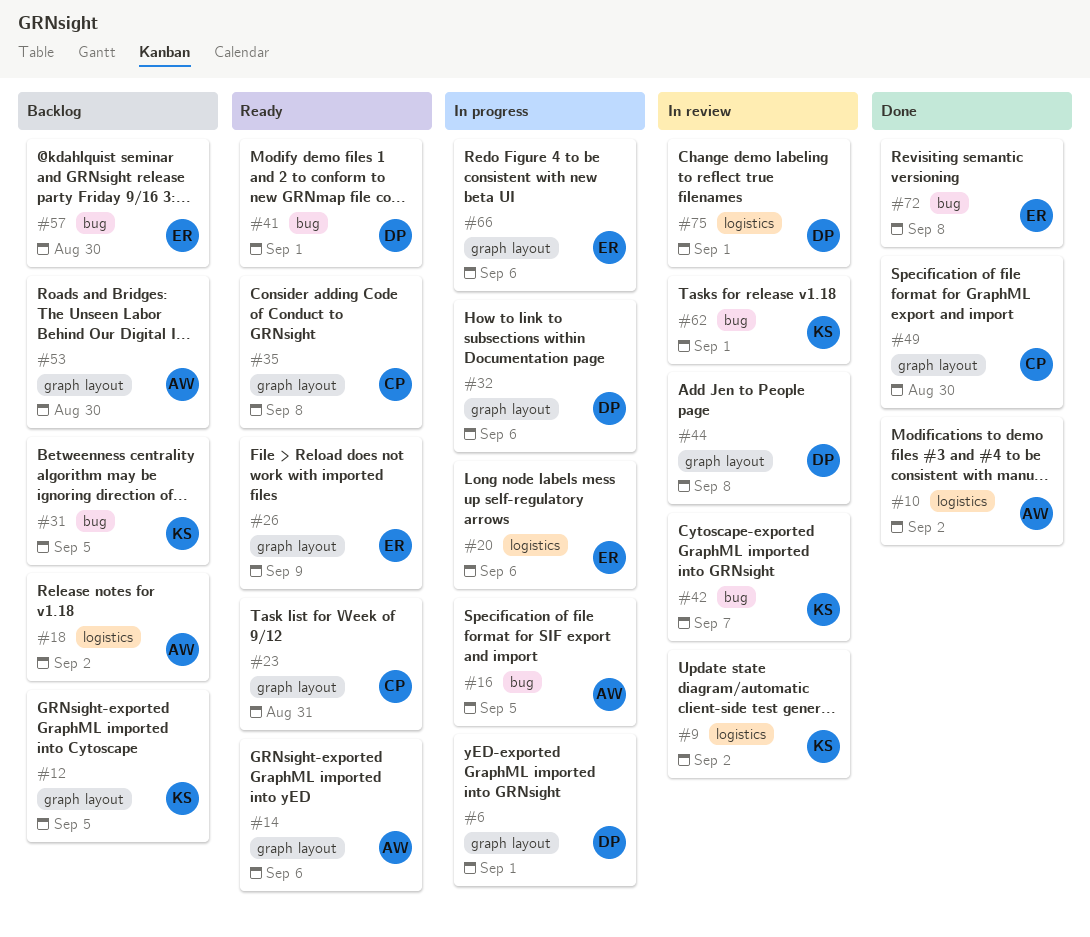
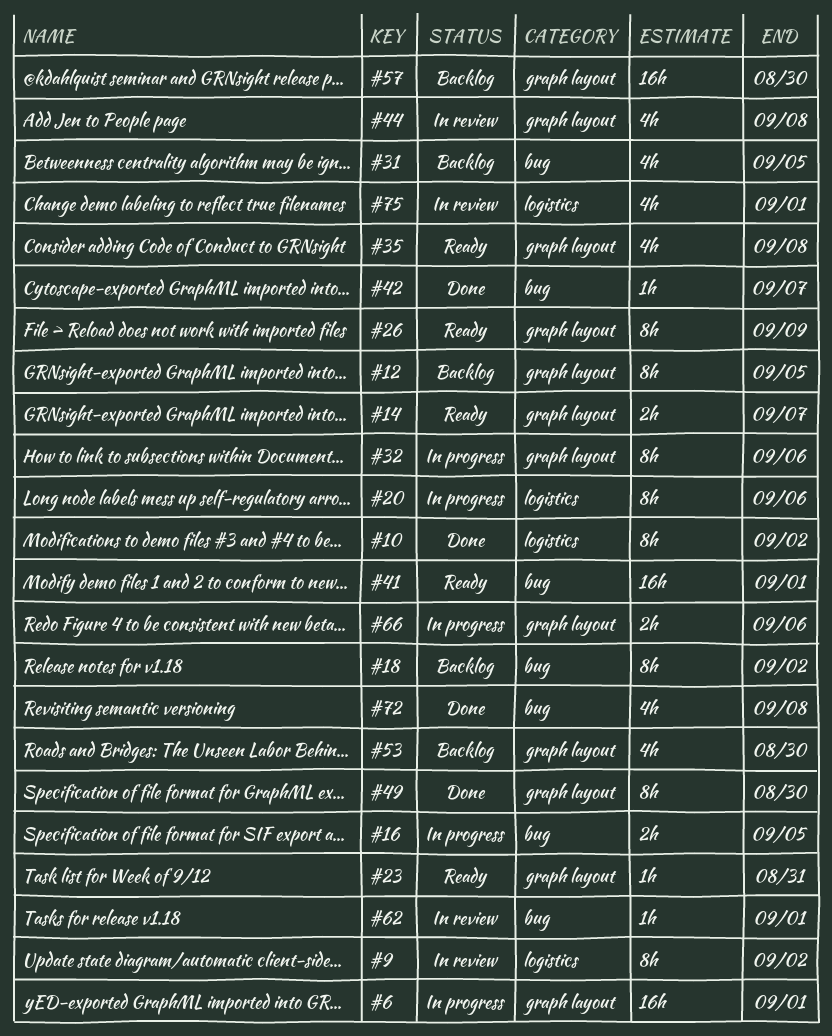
#14, due: Sep 6 -> Sep 7
#18, label: logistics -> bug
#42, status: In review -> Done
#57, label: bug -> graph layout

